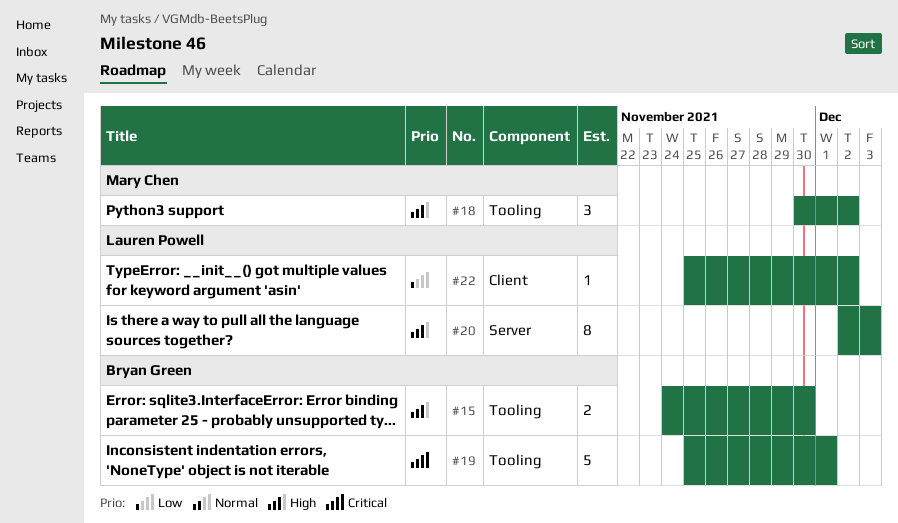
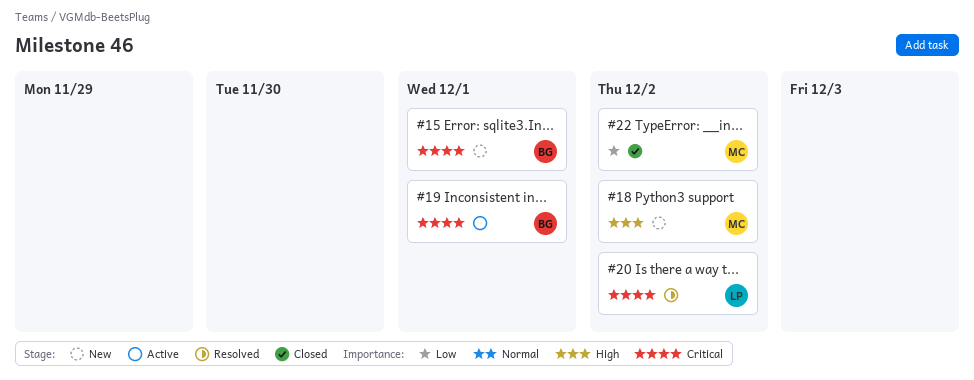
#15, priority: High -> Critical
#15, due: Nov 30 -> Dec 1
#20, priority: High -> Critical
#20, due: Dec 3 -> Dec 2
#22, owner: Lauren Powell -> Mary Chen

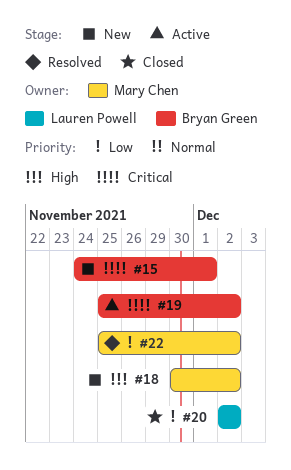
#19, due: Dec 1 -> Dec 2
#20, status: Resolved -> Closed
#20, priority: Critical -> Low
#22, status: Closed -> Resolved

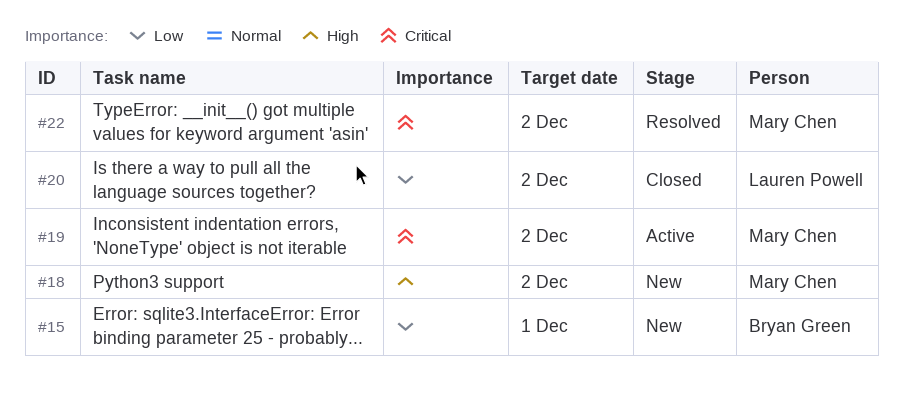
#15, priority: Critical -> Low
#19, owner: Bryan Green -> Mary Chen
#22, priority: Low -> Critical

